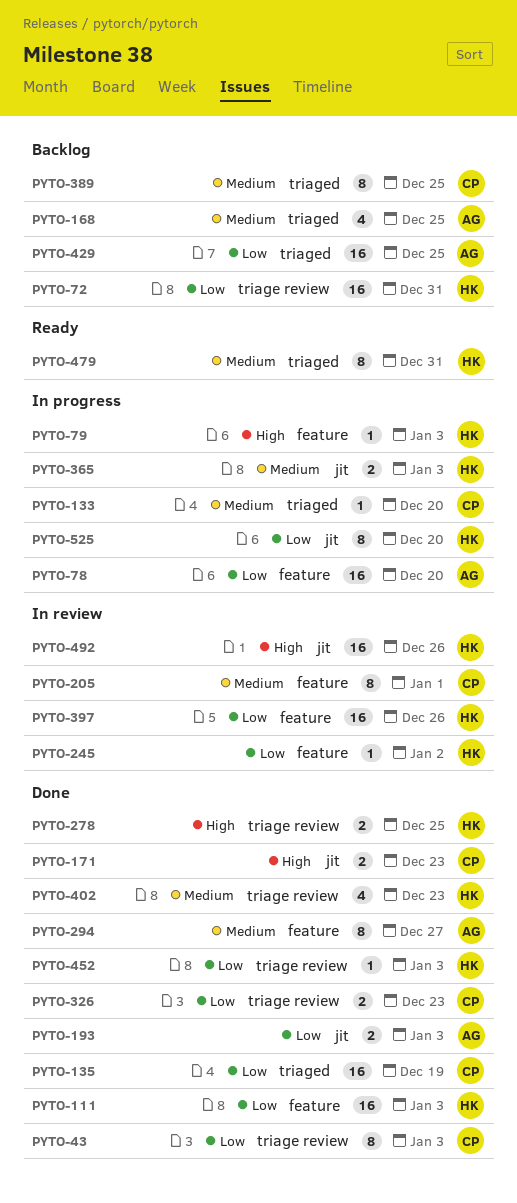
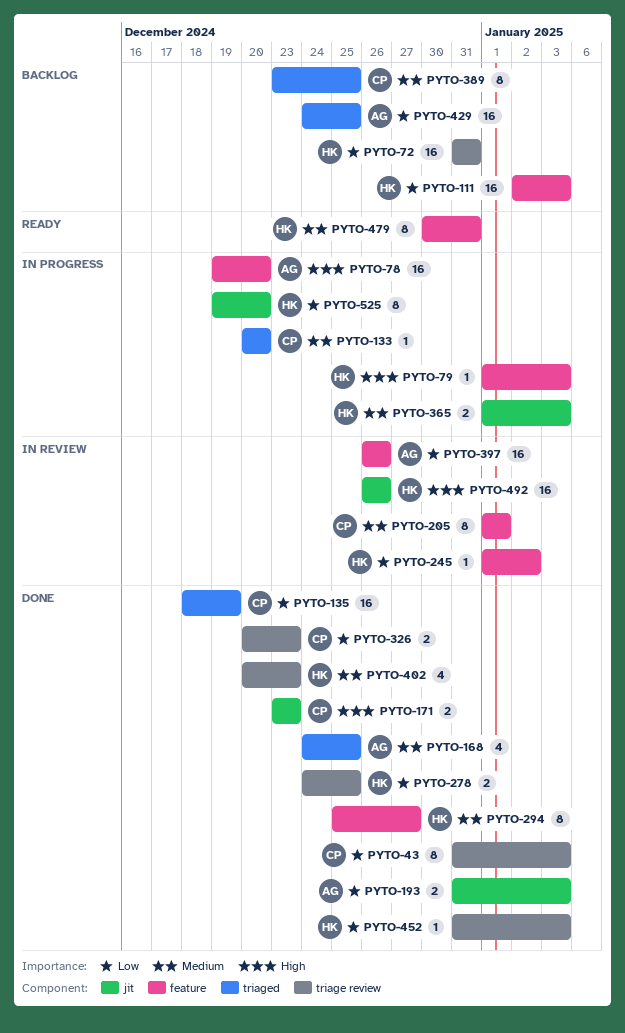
PYTO-78, priority: Low -> High
PYTO-111, status: Done -> Backlog
PYTO-168, status: Backlog -> Done
PYTO-278, priority: High -> Low
PYTO-294, owner: AG -> HK
PYTO-397, owner: HK -> AG
PYTO-479, label: triaged -> feature

